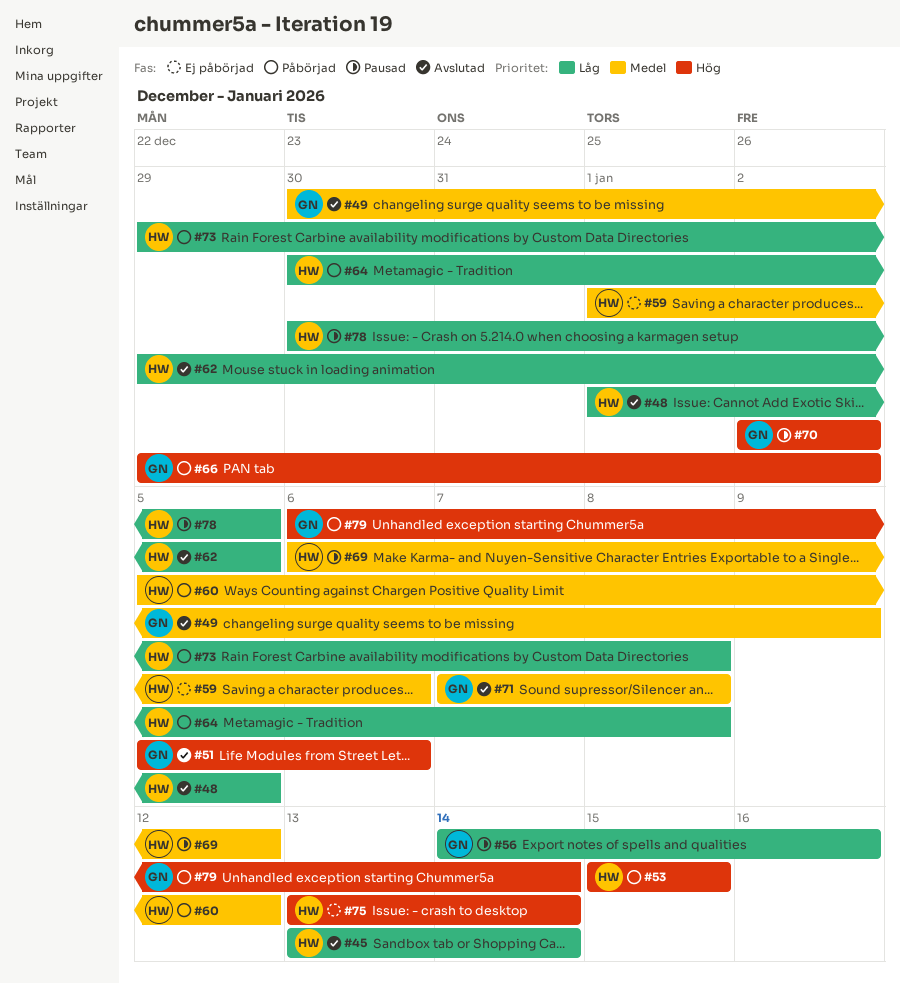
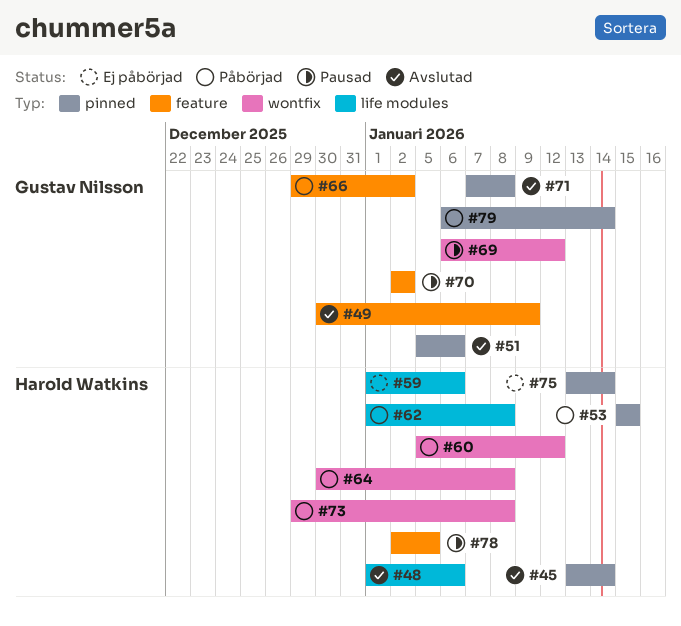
#48, due: Jan 5 -> Jan 6
#56: present -> none
#62, status: Avslutad -> Påbörjad
#62, start: Dec 29 -> Jan 1
#62, due: Jan 5 -> Jan 8
#69, owner: Harold Watkins -> Gustav Nilsson
#78, start: Dec 30 -> Jan 2

